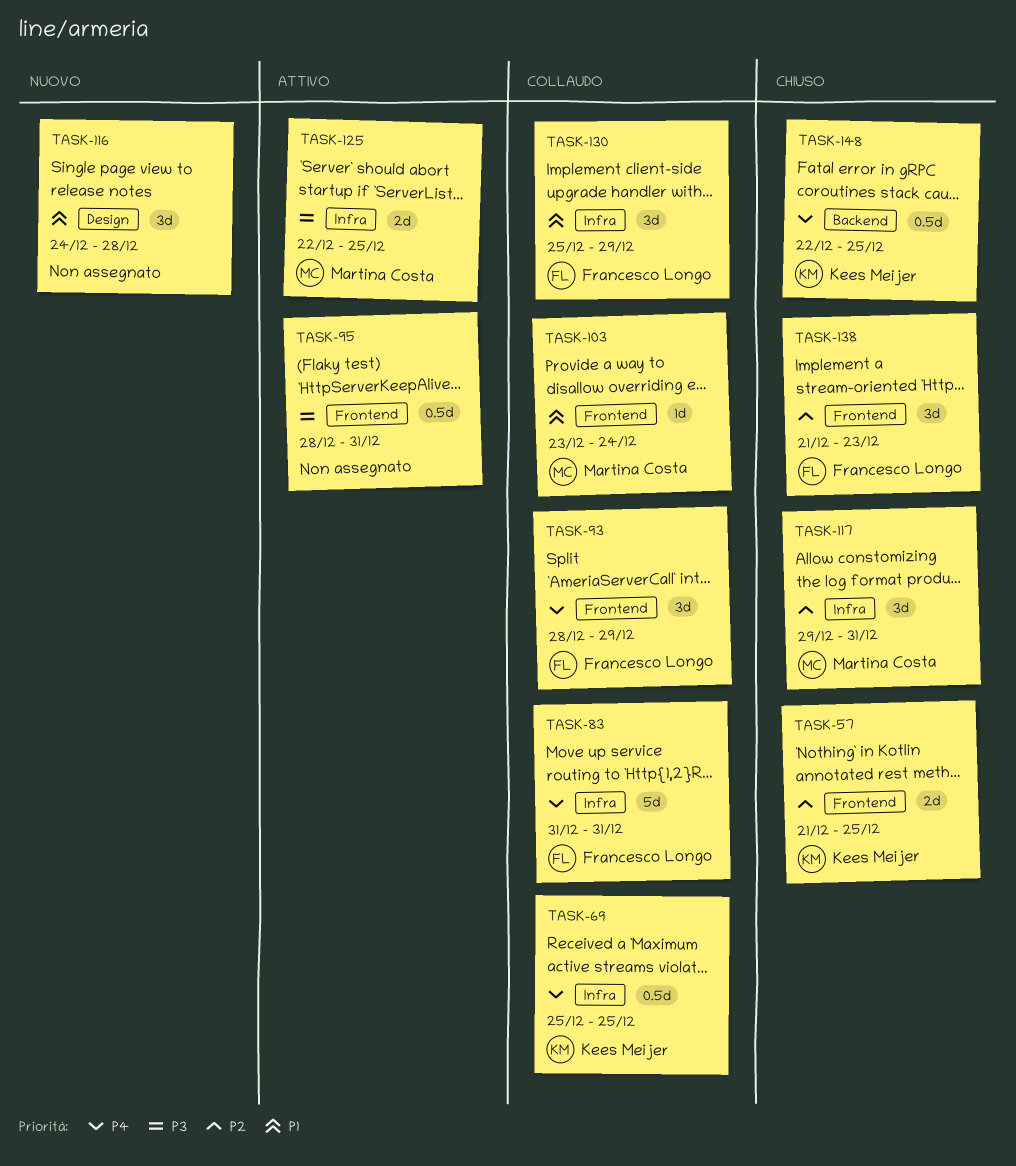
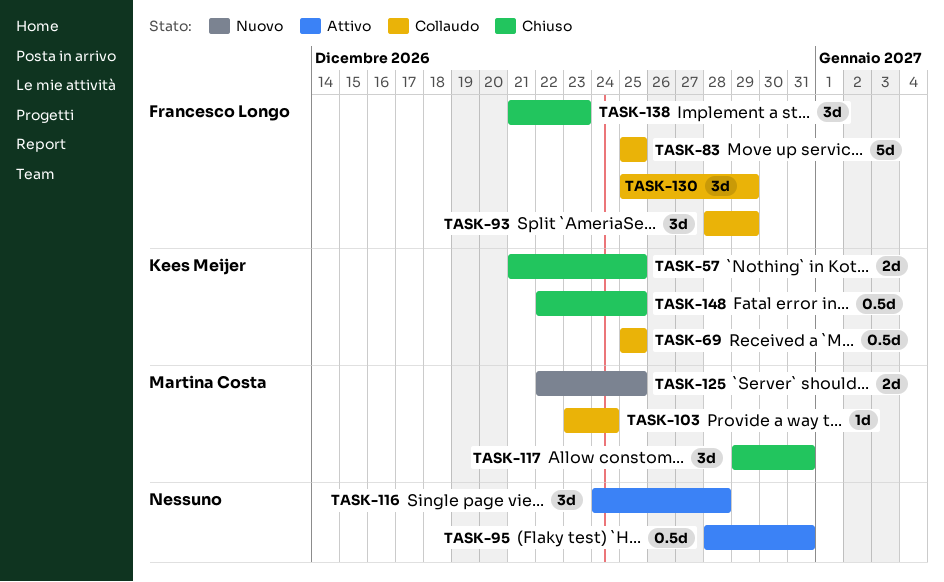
TASK-83, start: Dec 31 -> Dec 25
TASK-83, due: Dec 31 -> Dec 25
TASK-116, status: Nuovo -> Attivo
TASK-125, status: Attivo -> Nuovo

